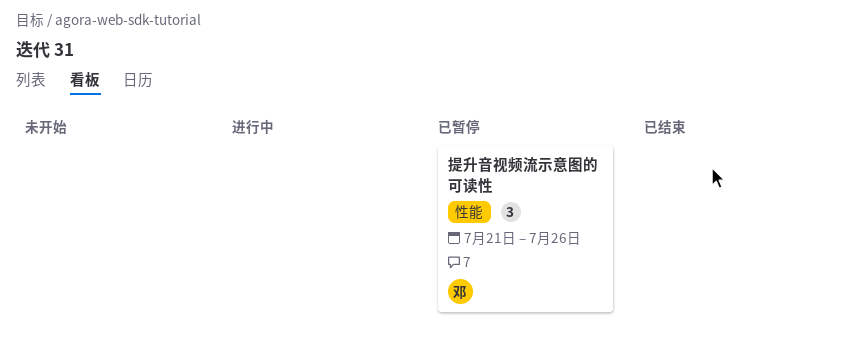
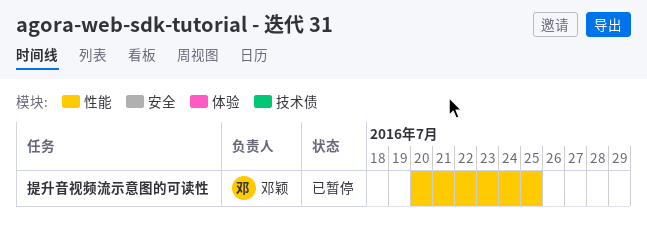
提升音视频流示意图的可读性, start: Jul 21 -> Jul 20
提升音视频流示意图的可读性, due: Jul 26 -> Jul 25

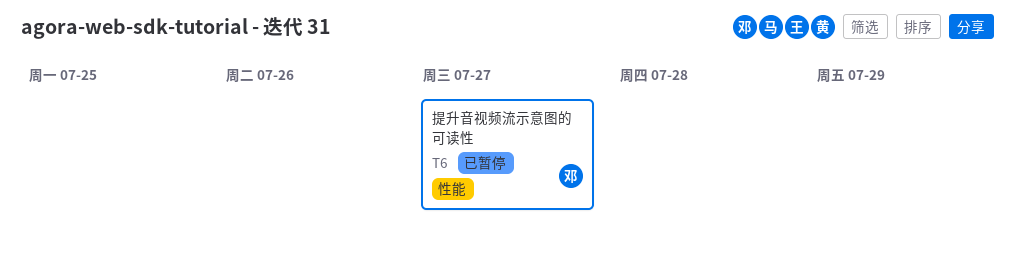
提升音视频流示意图的可读性, due: Jul 25 -> Jul 27

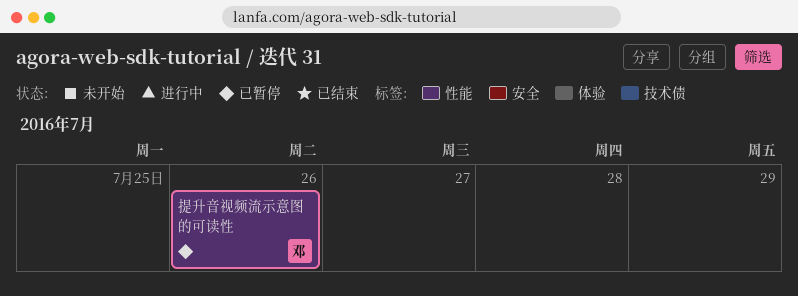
提升音视频流示意图的可读性, due: Jul 27 -> Jul 26

